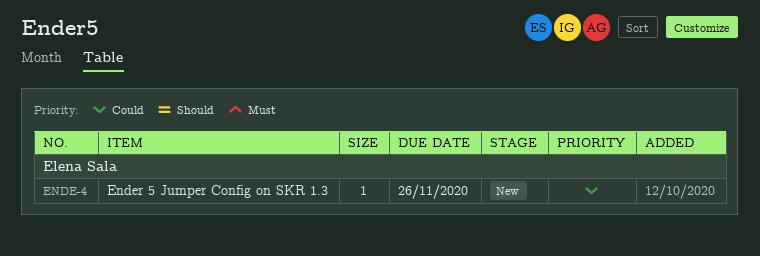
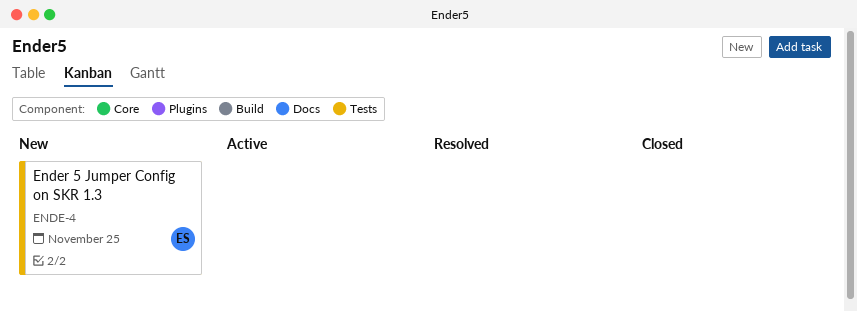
ENDE-4, due: Nov 26 -> Nov 25

